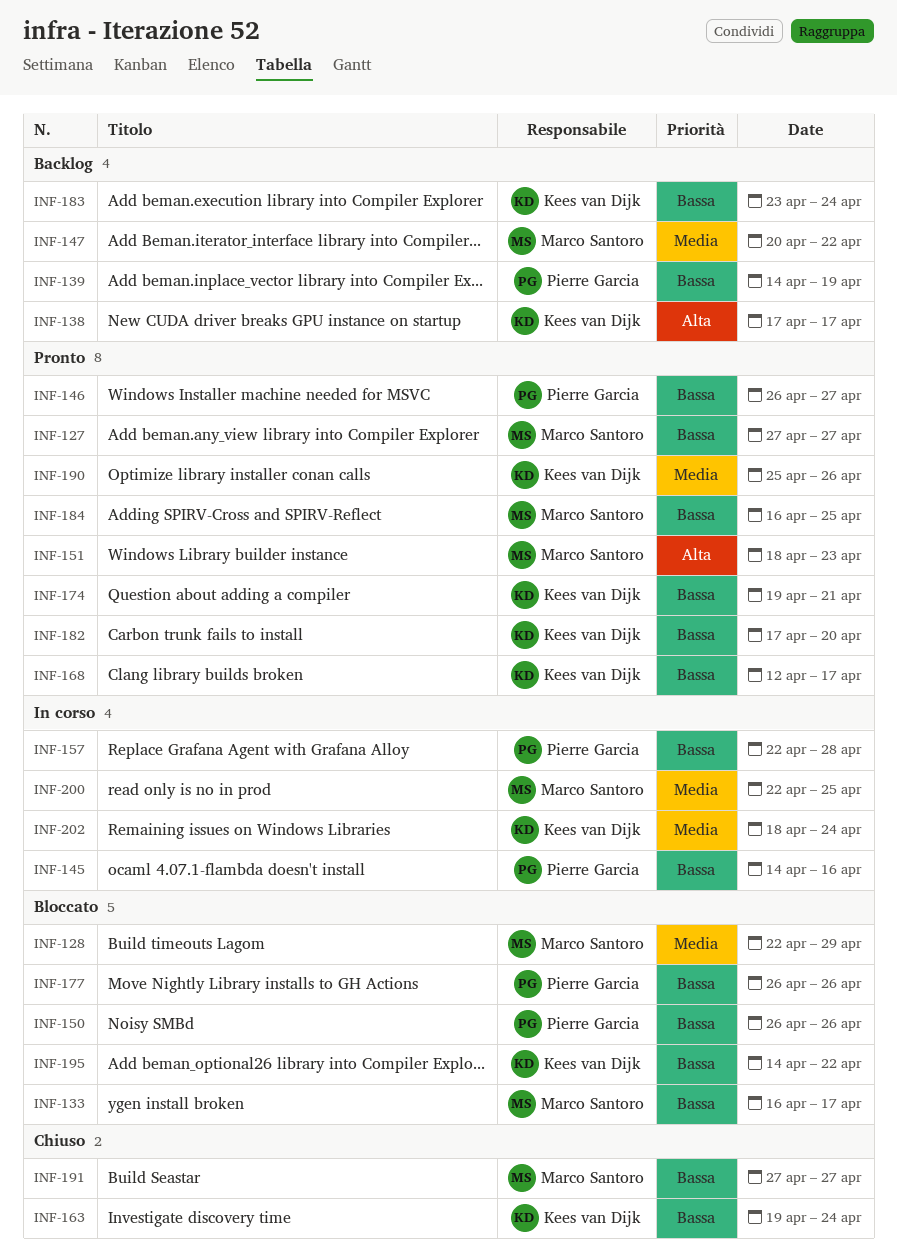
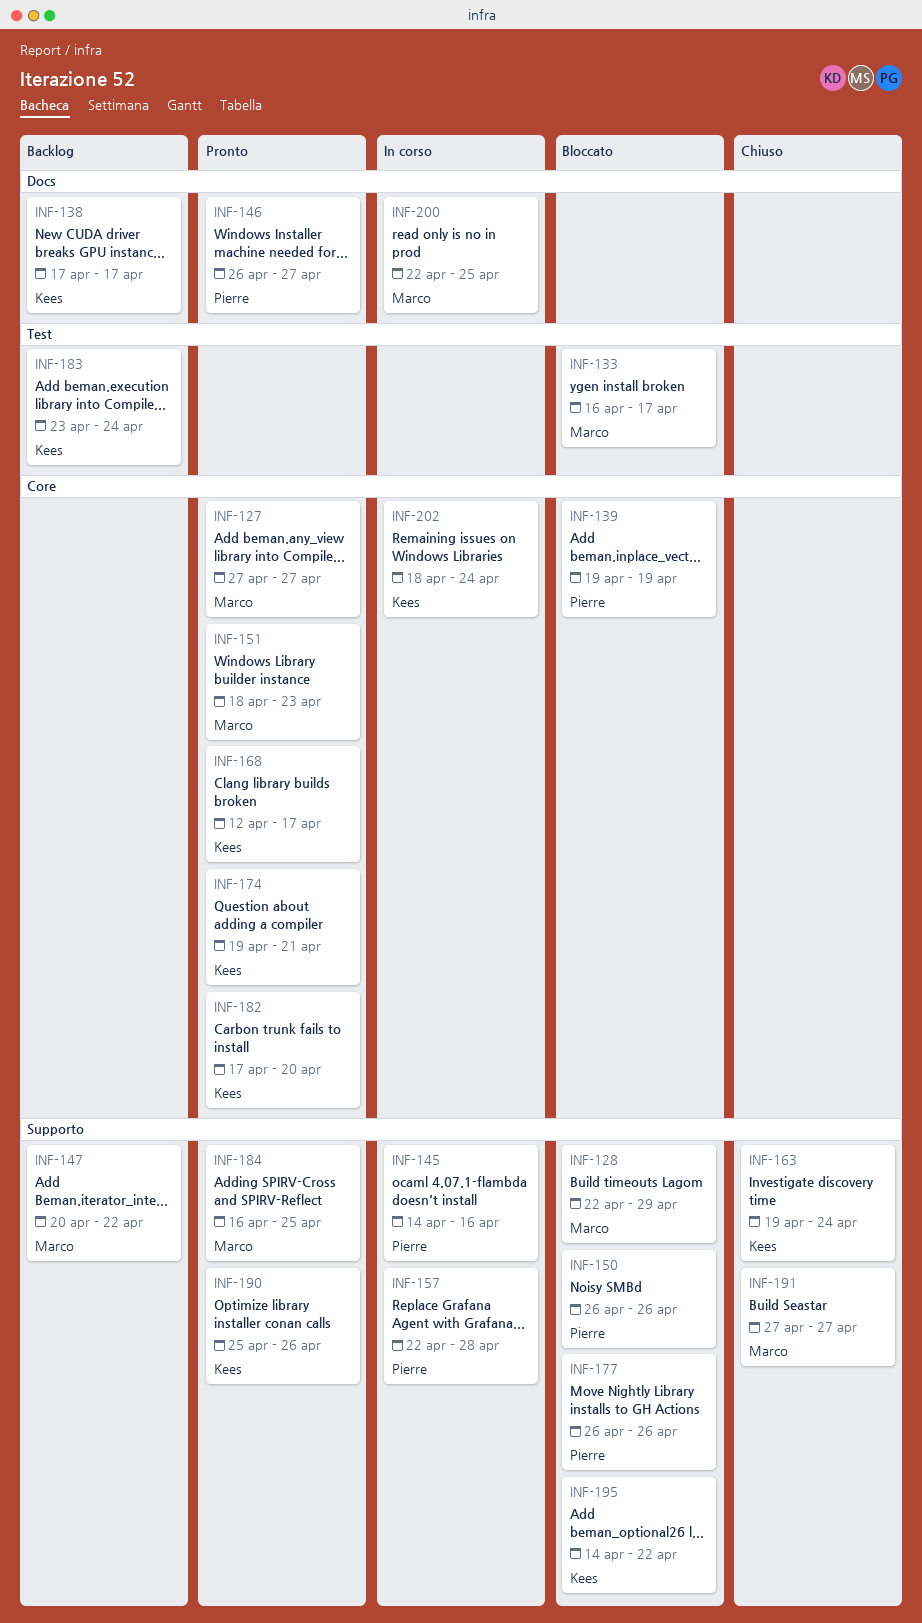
INF-139, status: Backlog -> Bloccato
INF-139, start: Apr 14 -> Apr 19

